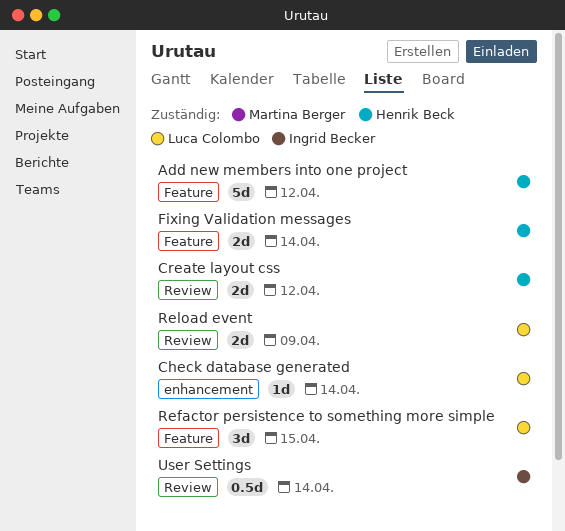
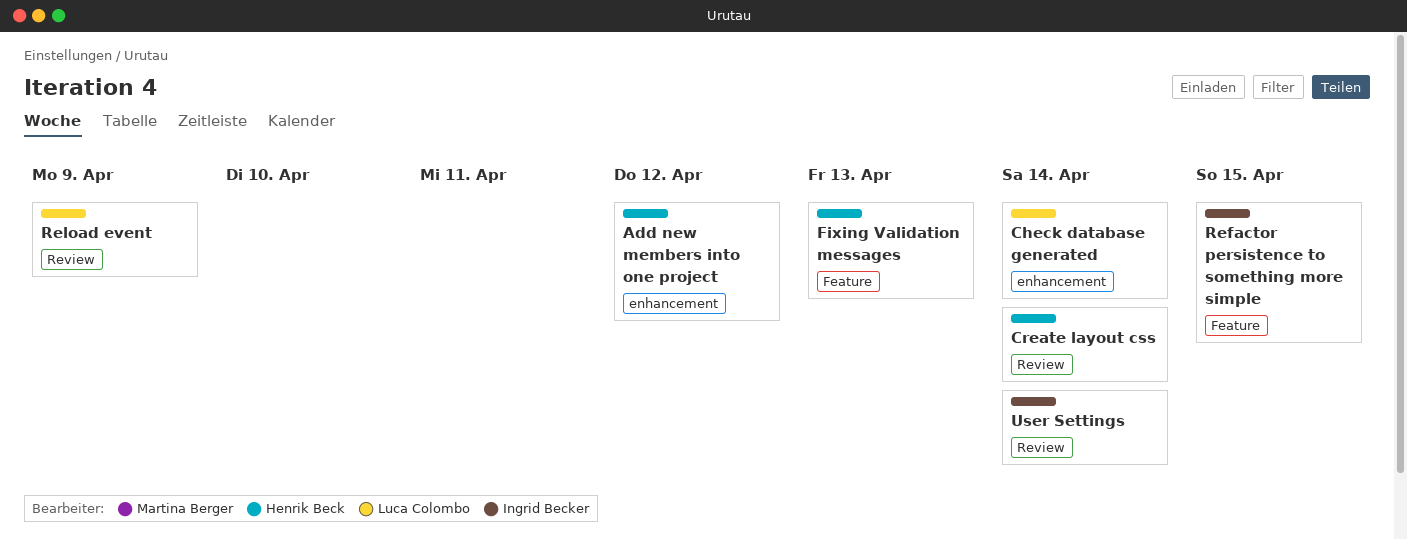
Add new members into one project, label: Feature -> enhancement
Create layout css, due: Apr 12 -> Apr 14
Fixing Validation messages, due: Apr 14 -> Apr 13
Refactor persistence to something more simple, owner: Luca Colombo -> Ingrid Becker

